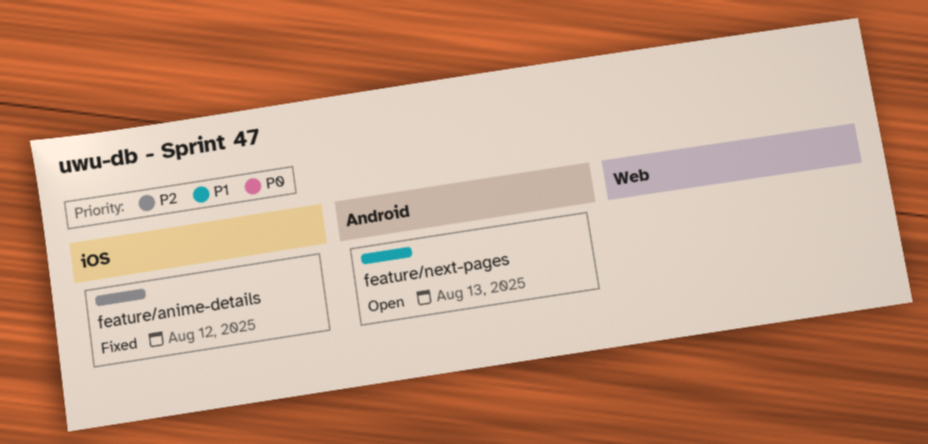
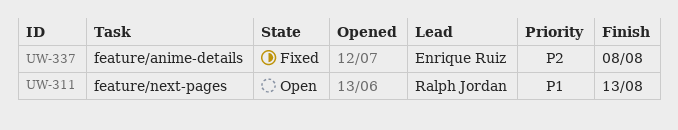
feature/anime-details, due: Aug 12 -> Aug 8

